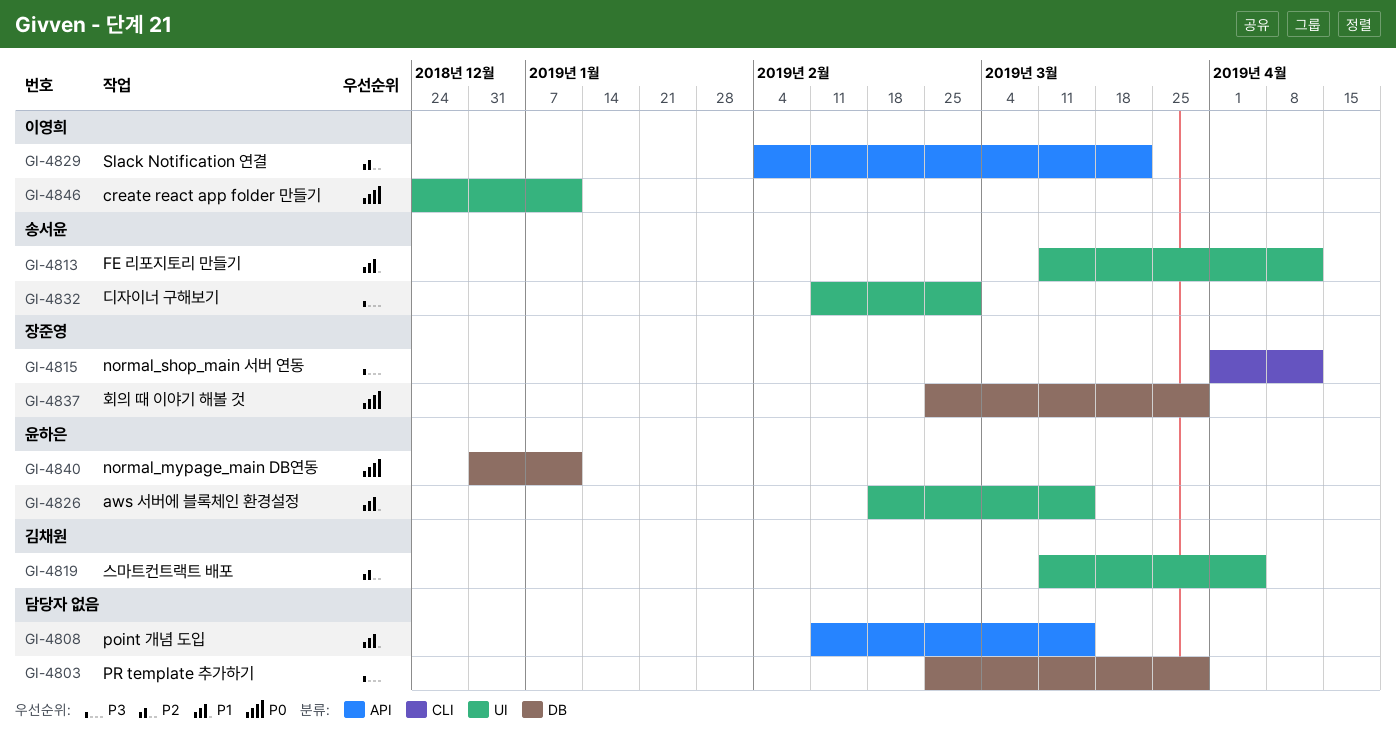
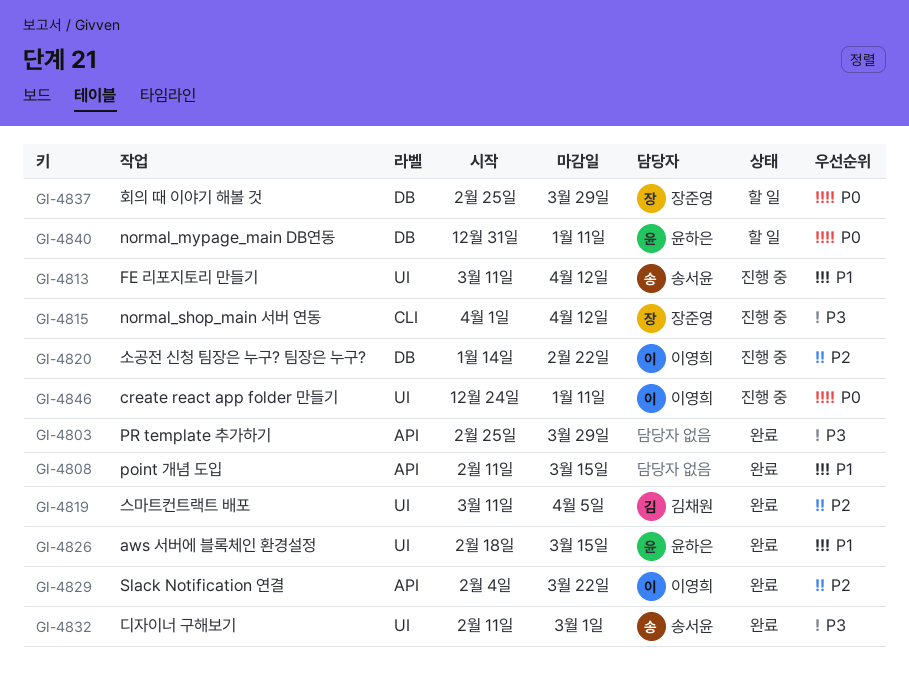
GI-4803, label: DB -> API
GI-4820: none -> present

